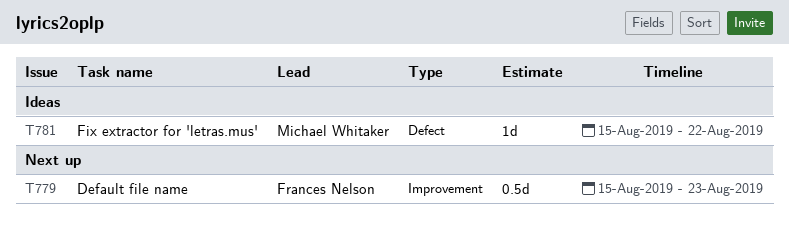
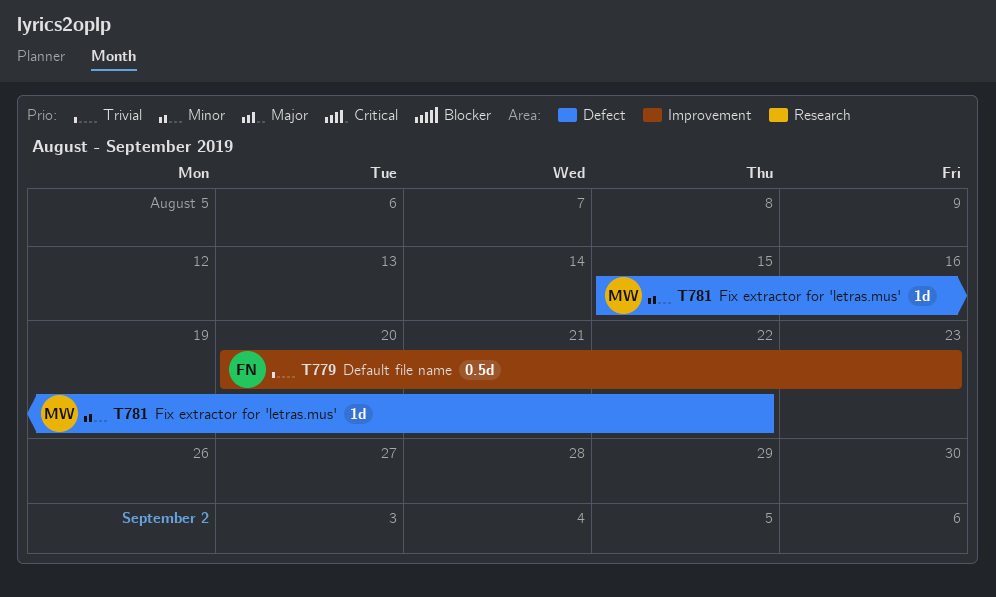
T779, start: Aug 15 -> Aug 20

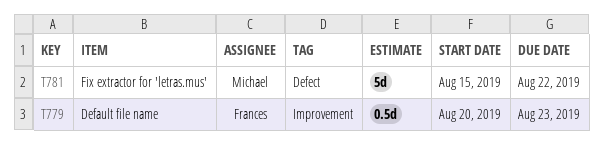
T781, estimate: 1d -> 5d

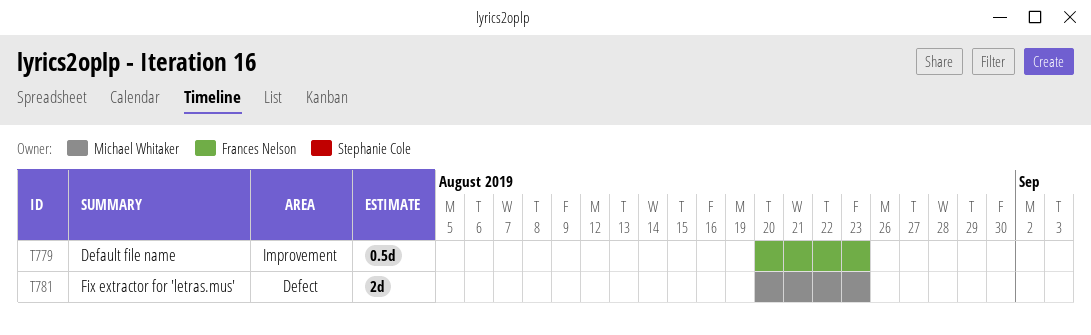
T781, estimate: 5d -> 2d
T781, start: Aug 15 -> Aug 20
T781, due: Aug 22 -> Aug 23

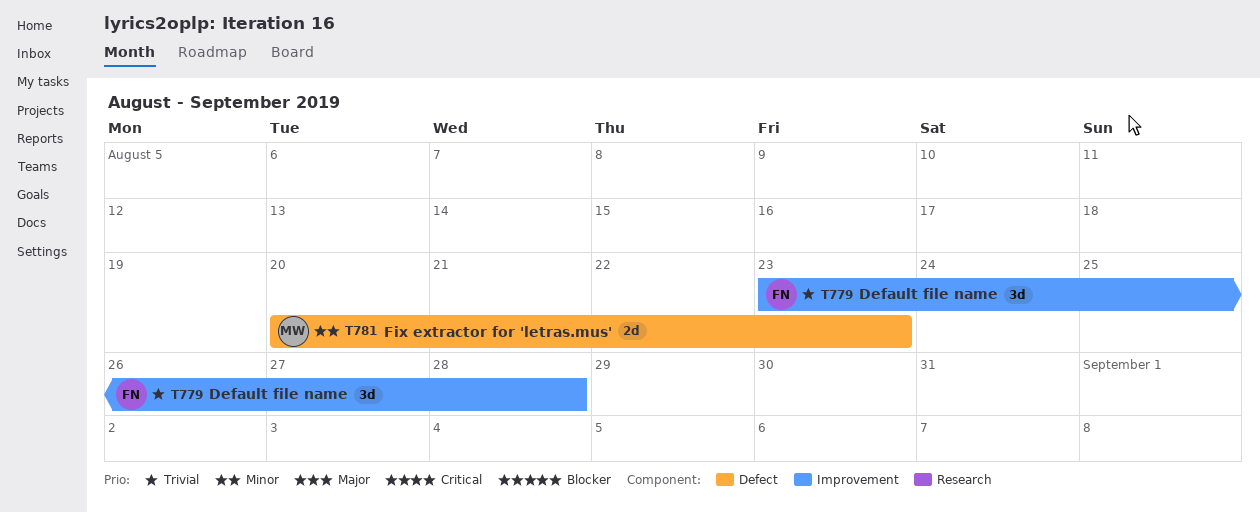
T779, estimate: 0.5d -> 3d
T779, start: Aug 20 -> Aug 23
T779, due: Aug 23 -> Aug 28

